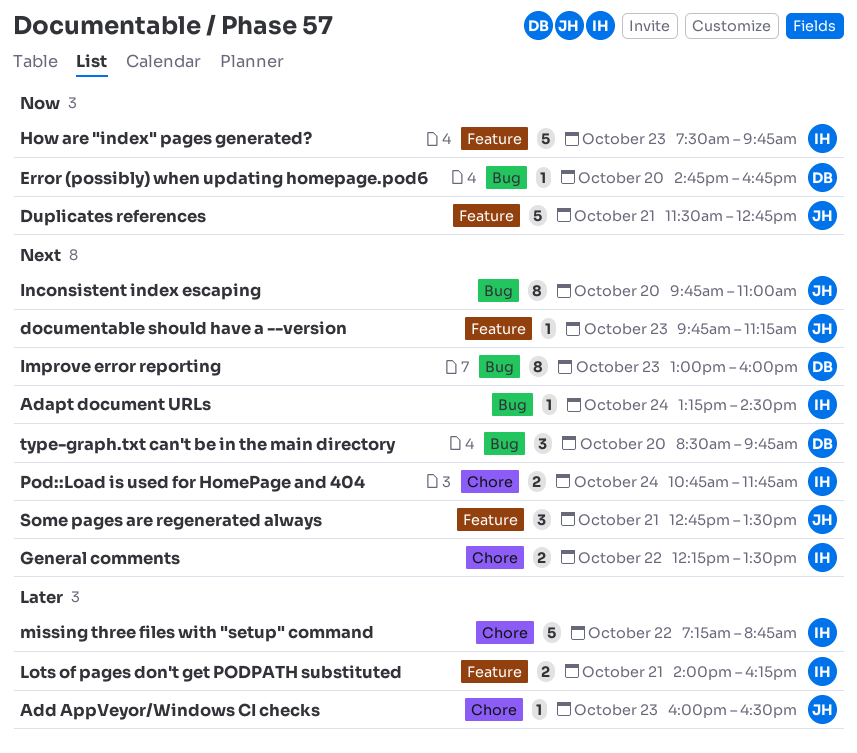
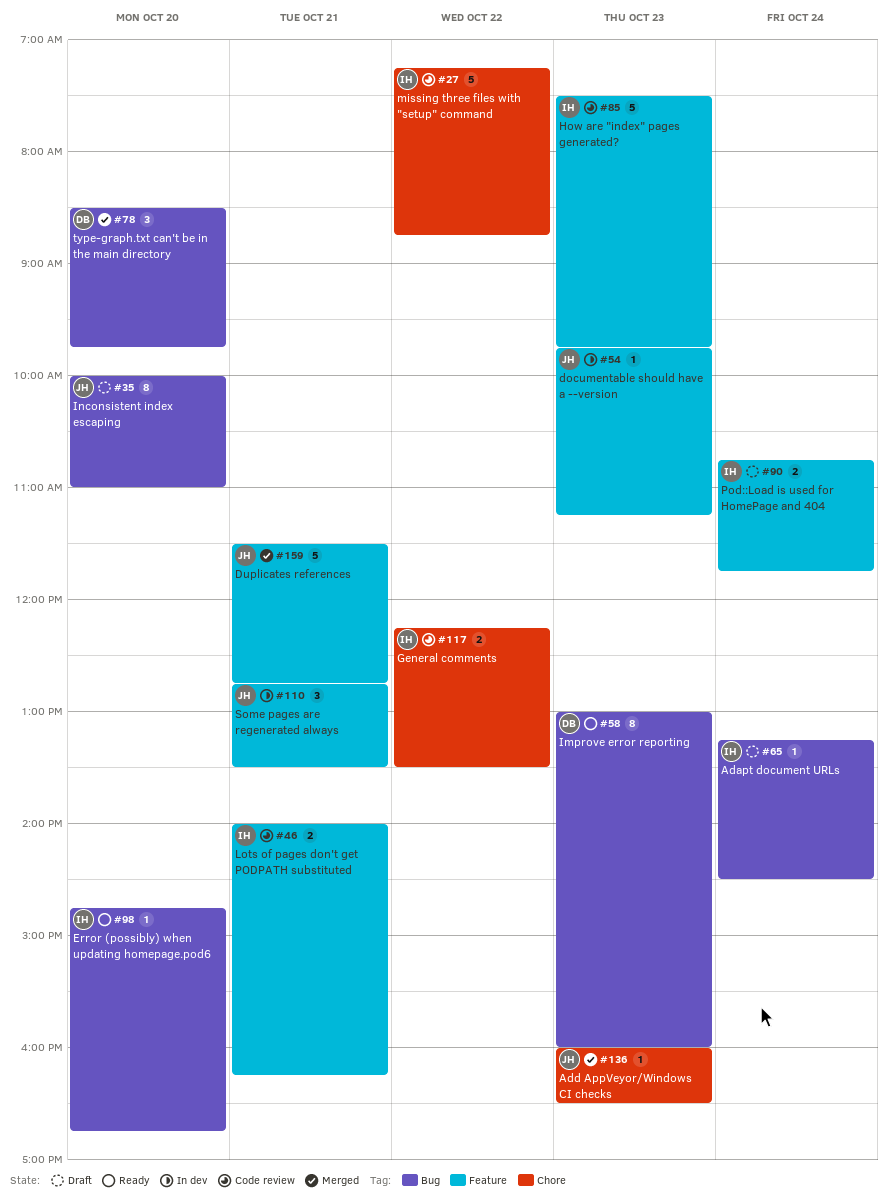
Error (possibly) when updating homepage.pod6, owner: DB -> IH
Inconsistent index escaping, begins: 09:45 -> 10:00
Pod::Load is used for HomePage and 404, label: Chore -> Feature

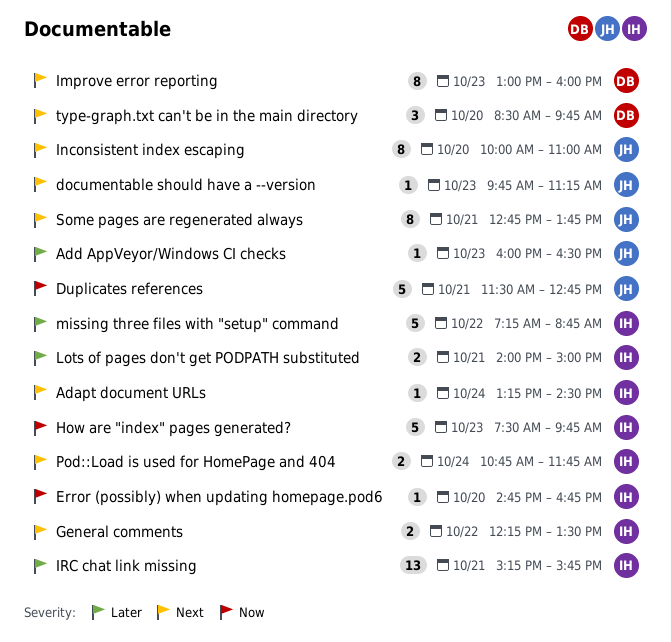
IRC chat link missing: none -> present
Lots of pages don't get PODPATH substituted, ends: 16:15 -> 15:00
Some pages are regenerated always, estimate: 3 -> 8
Some pages are regenerated always, ends: 13:30 -> 13:45

